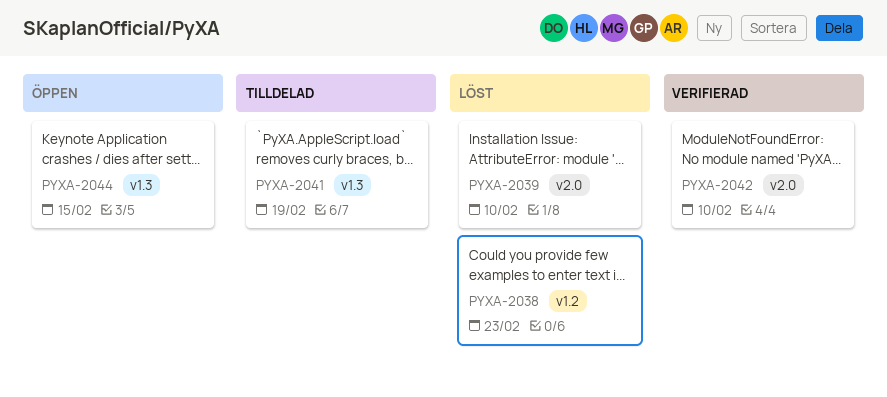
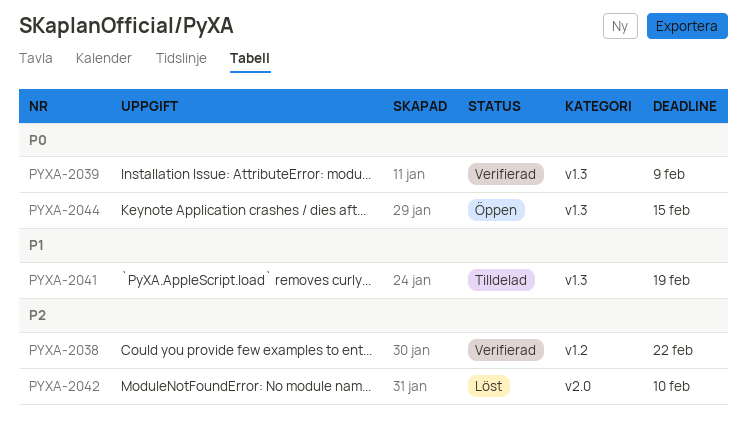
PYXA-2038, status: Löst -> Verifierad
PYXA-2038, due: Feb 23 -> Feb 22
PYXA-2039, status: Löst -> Verifierad
PYXA-2039, label: v2.0 -> v1.3
PYXA-2039, due: Feb 10 -> Feb 9
PYXA-2042, status: Verifierad -> Löst

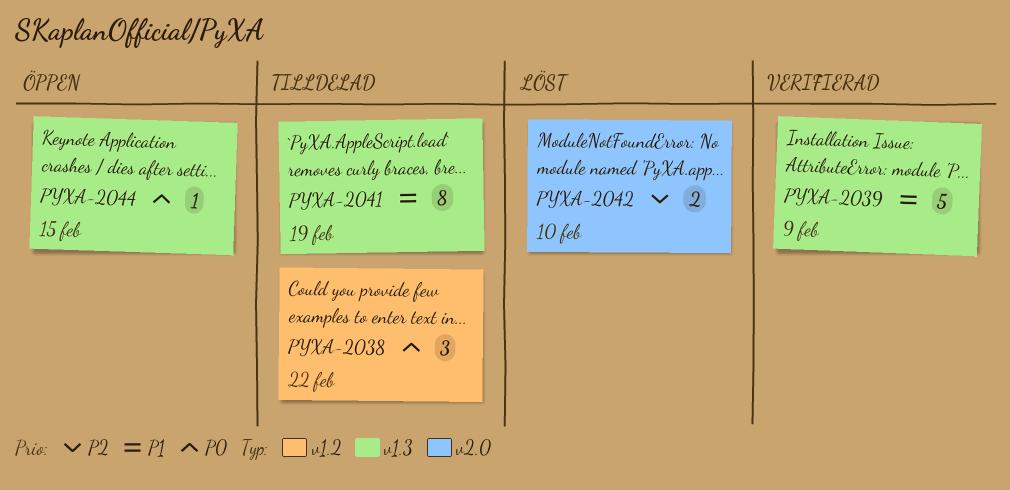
PYXA-2038, status: Verifierad -> Tilldelad
PYXA-2038, priority: P2 -> P0
PYXA-2039, priority: P0 -> P1

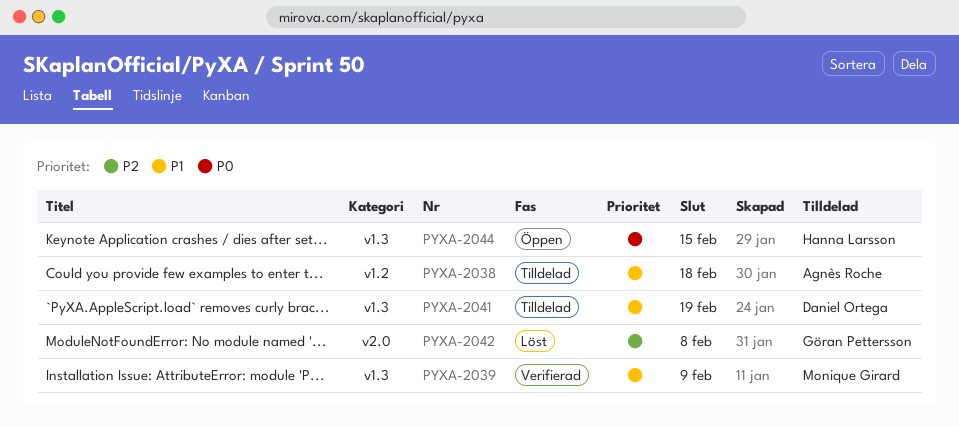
PYXA-2038, priority: P0 -> P1
PYXA-2038, due: Feb 22 -> Feb 18
PYXA-2042, due: Feb 10 -> Feb 8

